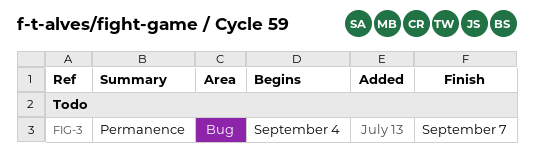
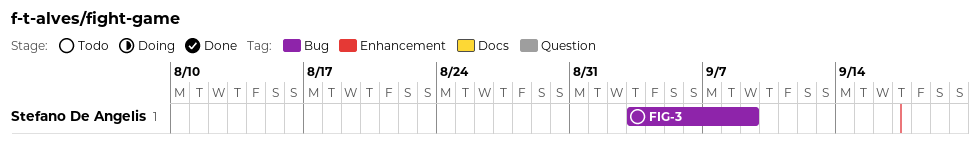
FIG-3, start: Sep 4 -> Sep 3
FIG-3, due: Sep 7 -> Sep 9

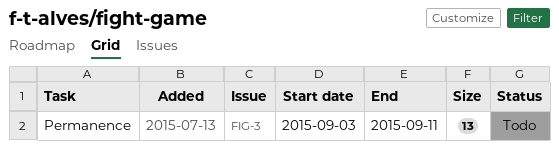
FIG-3, due: Sep 9 -> Sep 11

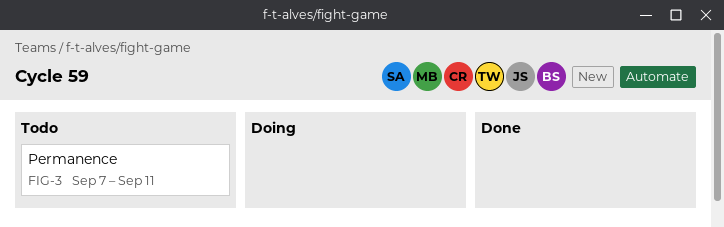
FIG-3, start: Sep 3 -> Sep 7

